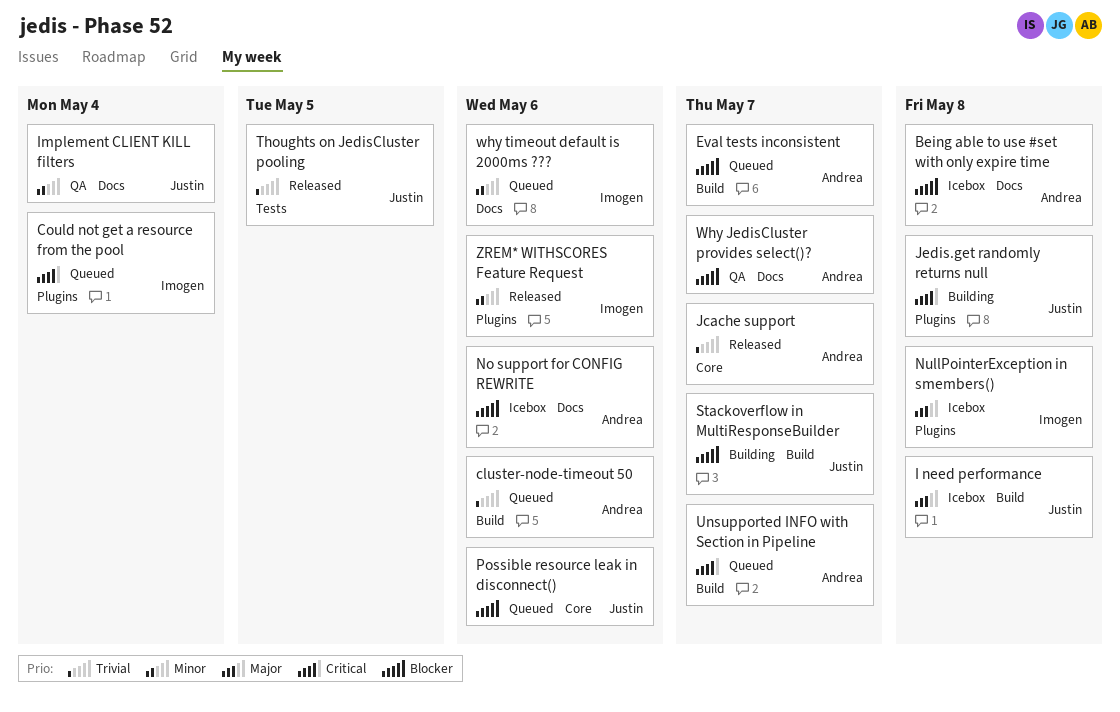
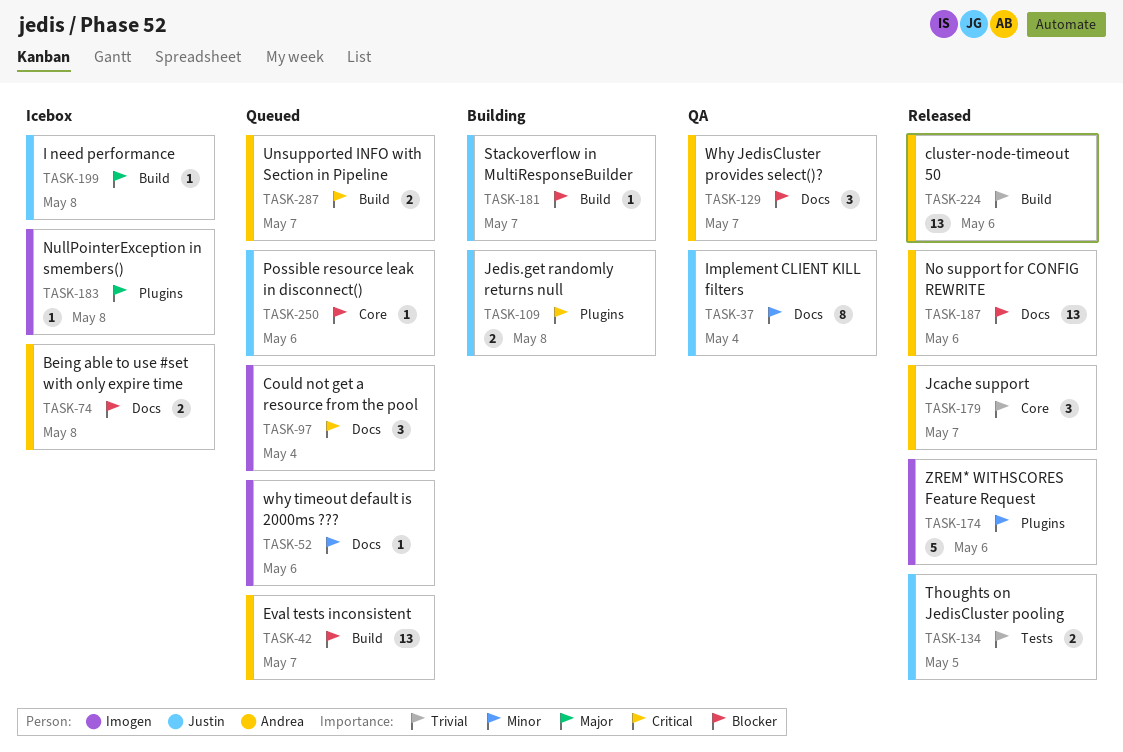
cluster-node-timeout 50, status: Queued -> Released
Could not get a resource from the pool, label: Plugins -> Docs
No support for CONFIG REWRITE, status: Icebox -> Released

